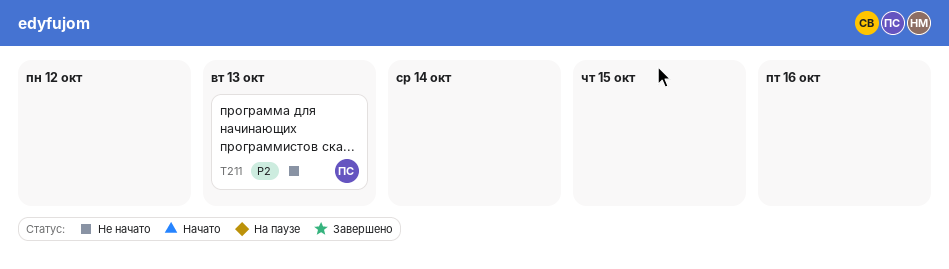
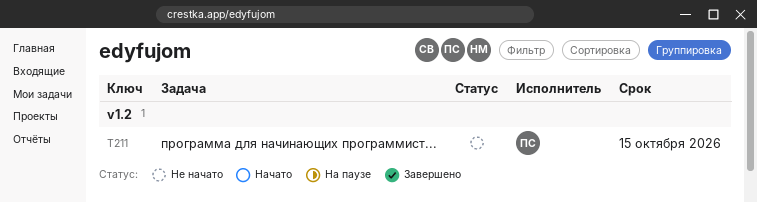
T211, due: Oct 13 -> Oct 15

